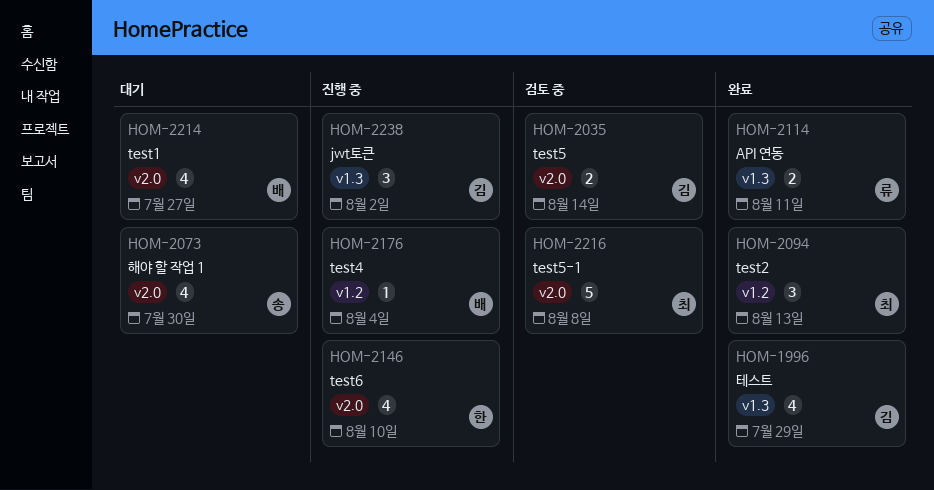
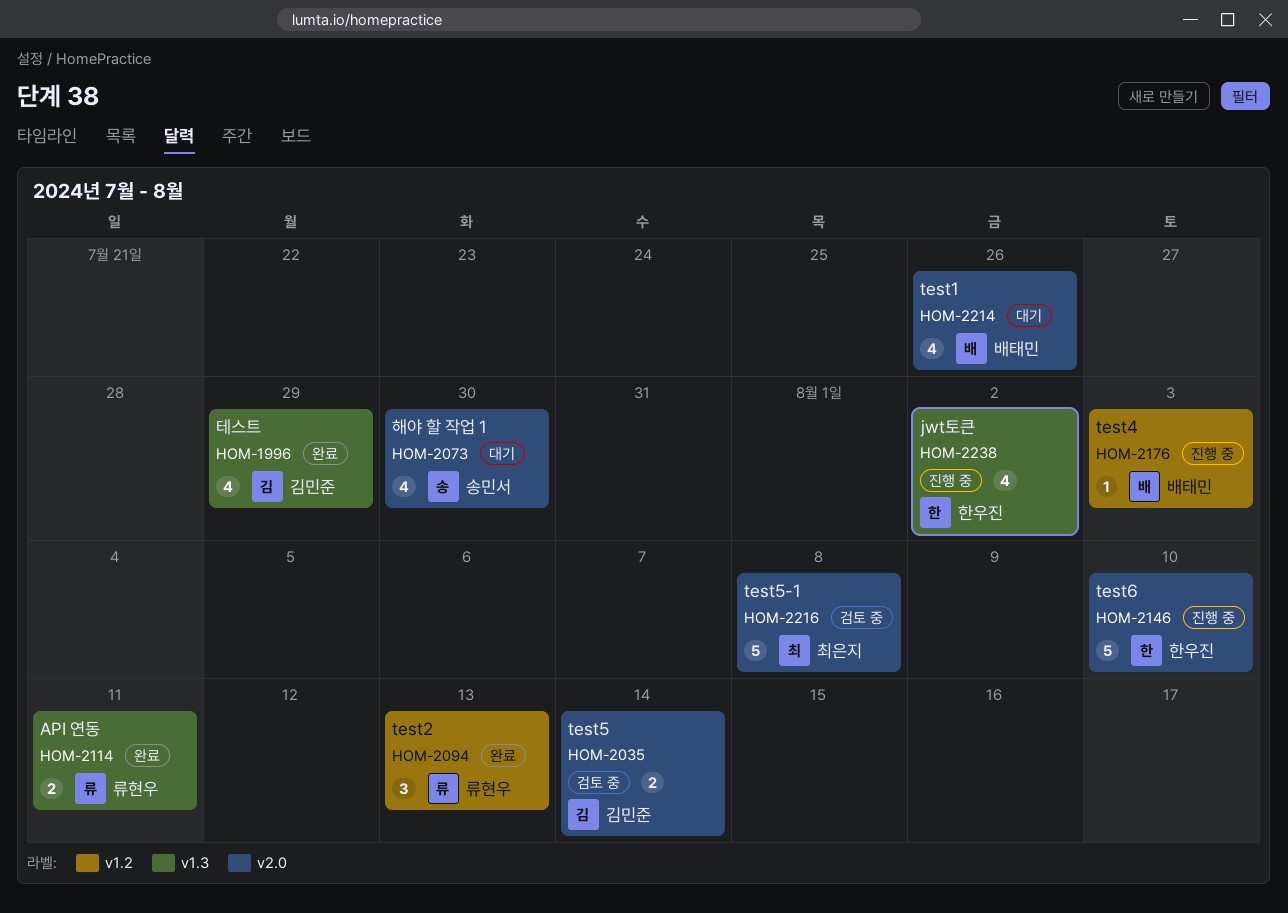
HOM-2094, owner: 최은지 -> 류현우
HOM-2146, estimate: 4 -> 5
HOM-2176, due: Aug 4 -> Aug 3
HOM-2214, due: Jul 27 -> Jul 26
HOM-2238, owner: 김민준 -> 한우진
HOM-2238, estimate: 3 -> 4

